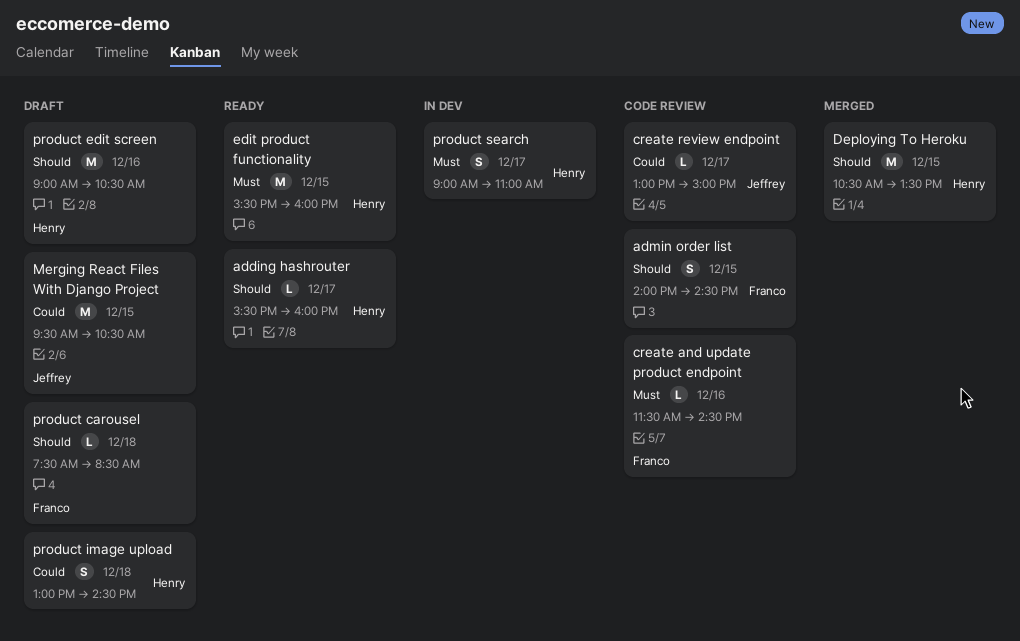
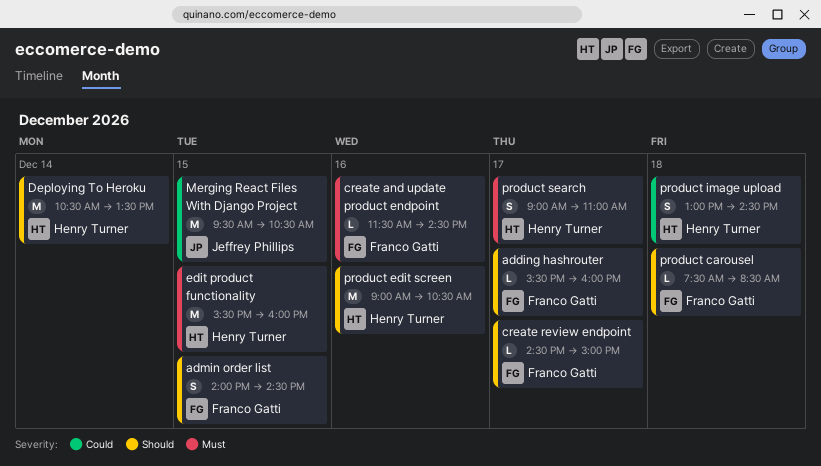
adding hashrouter, owner: Henry Turner -> Franco Gatti
create review endpoint, owner: Jeffrey Phillips -> Franco Gatti
create review endpoint, priority: Could -> Should
create review endpoint, begins: 13:00 -> 14:30
Deploying To Heroku, day: Dec 15 -> Dec 14

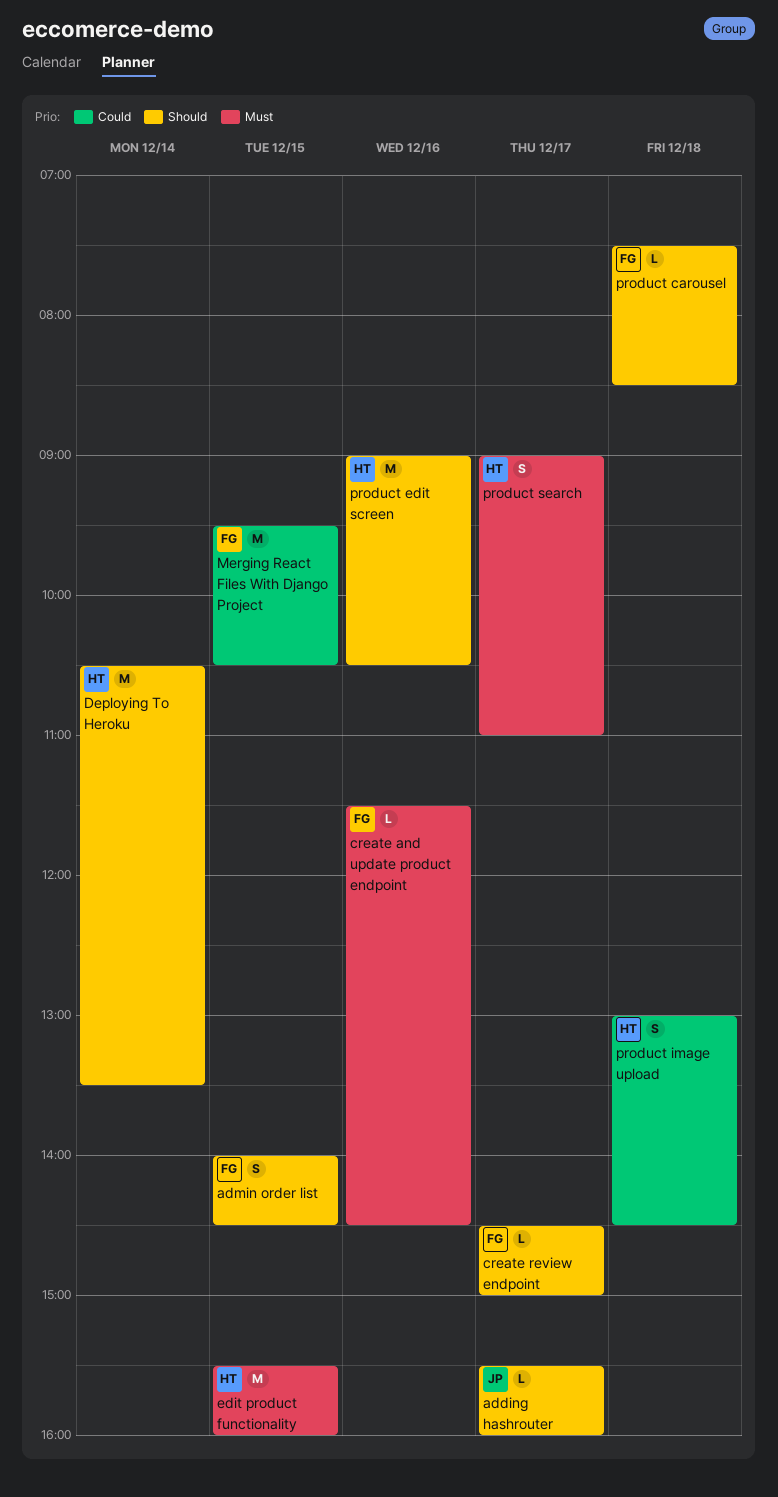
adding hashrouter, owner: Franco Gatti -> Jeffrey Phillips
Merging React Files With Django Project, owner: Jeffrey Phillips -> Franco Gatti

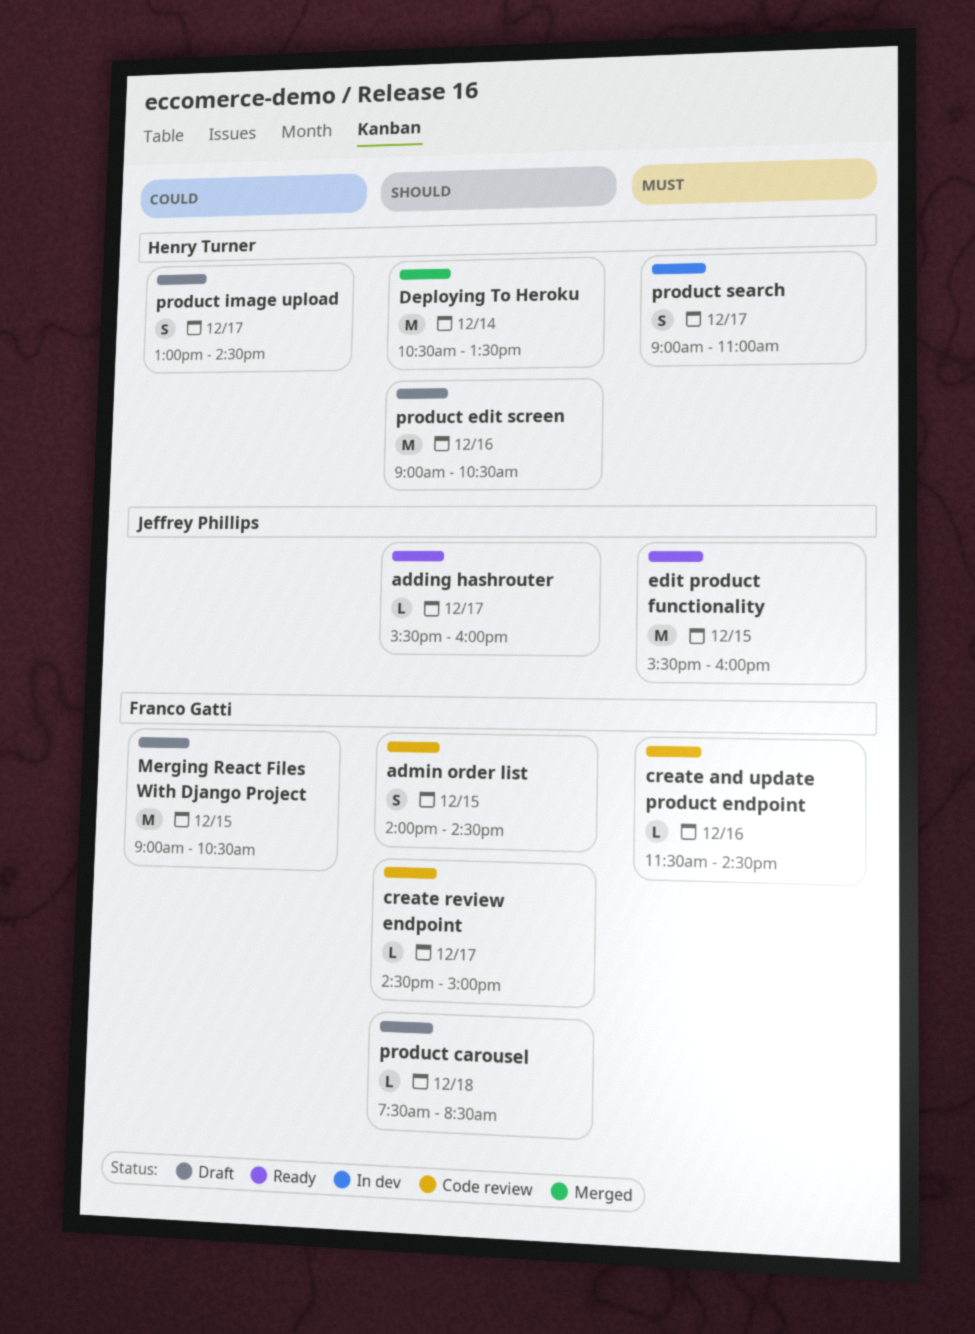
edit product functionality, owner: Henry Turner -> Jeffrey Phillips
Merging React Files With Django Project, begins: 09:30 -> 09:00
product image upload, day: Dec 18 -> Dec 17

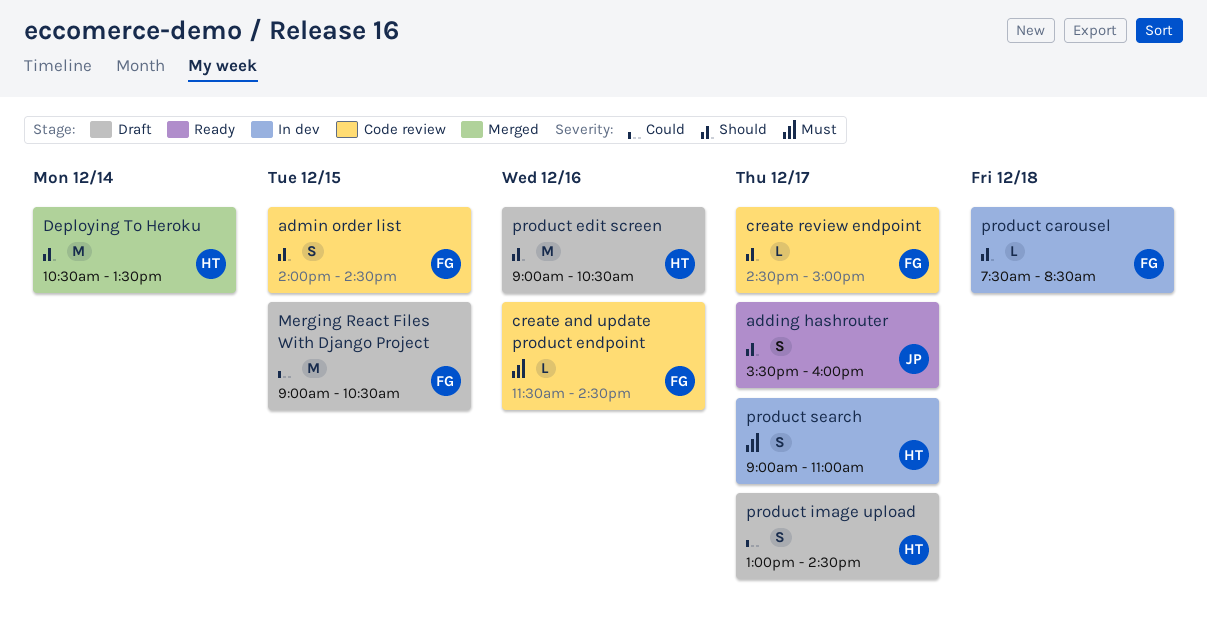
adding hashrouter, estimate: L -> S
edit product functionality: present -> none
product carousel, status: Draft -> In dev

